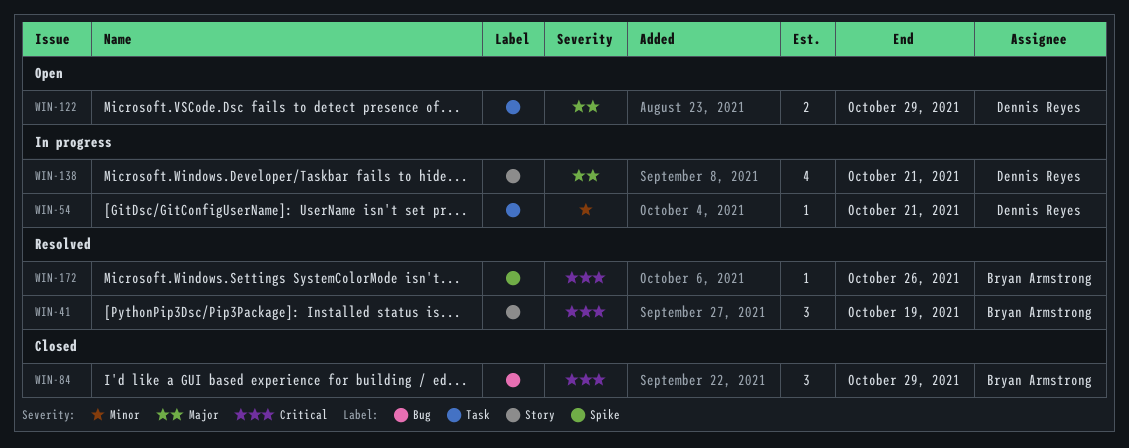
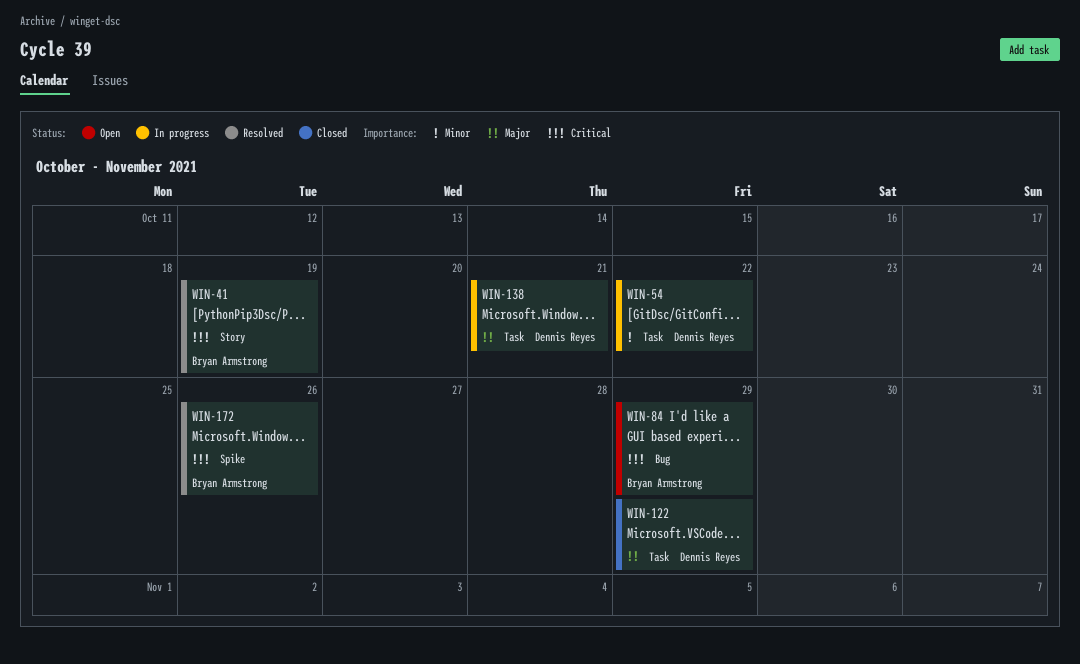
WIN-54, due: Oct 21 -> Oct 22
WIN-84, status: Closed -> Open
WIN-122, status: Open -> Closed
WIN-138, label: Story -> Task

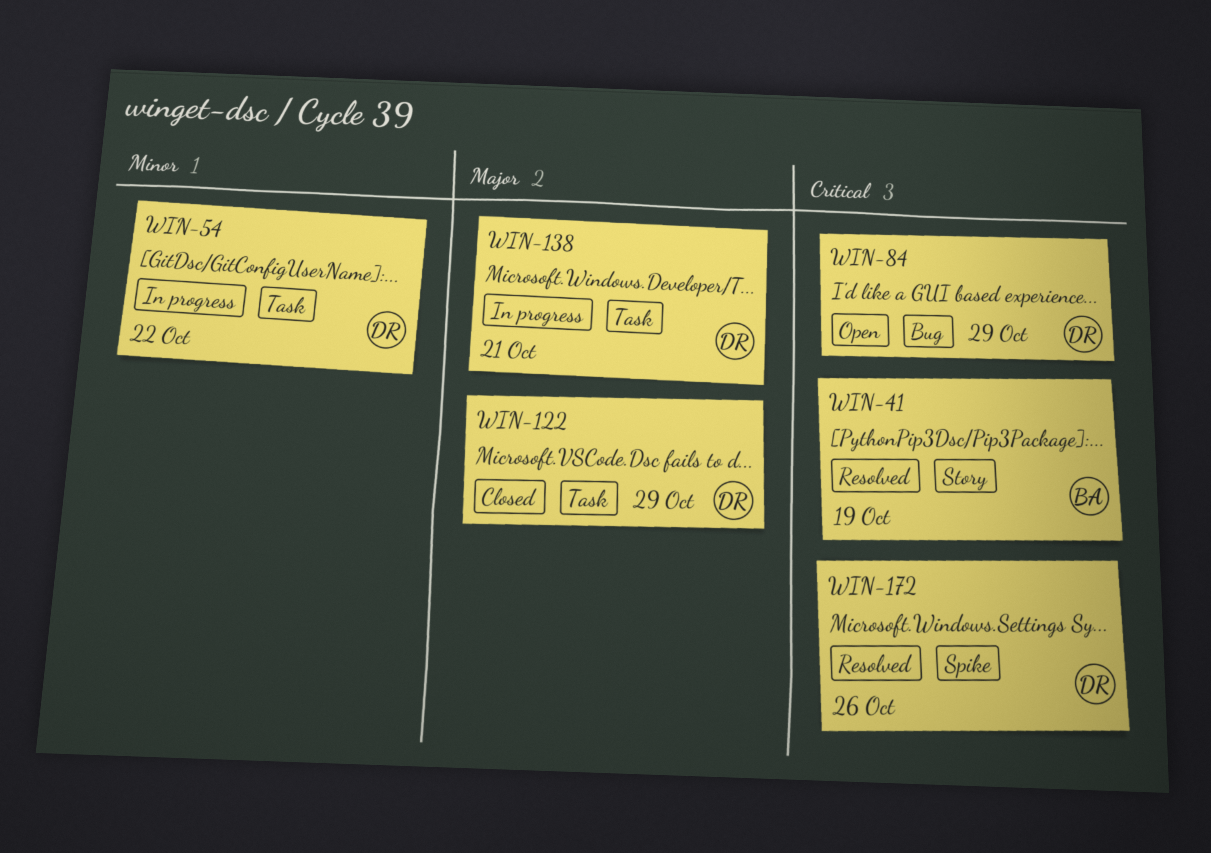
WIN-84, owner: Bryan Armstrong -> Dennis Reyes
WIN-172, owner: Bryan Armstrong -> Dennis Reyes

